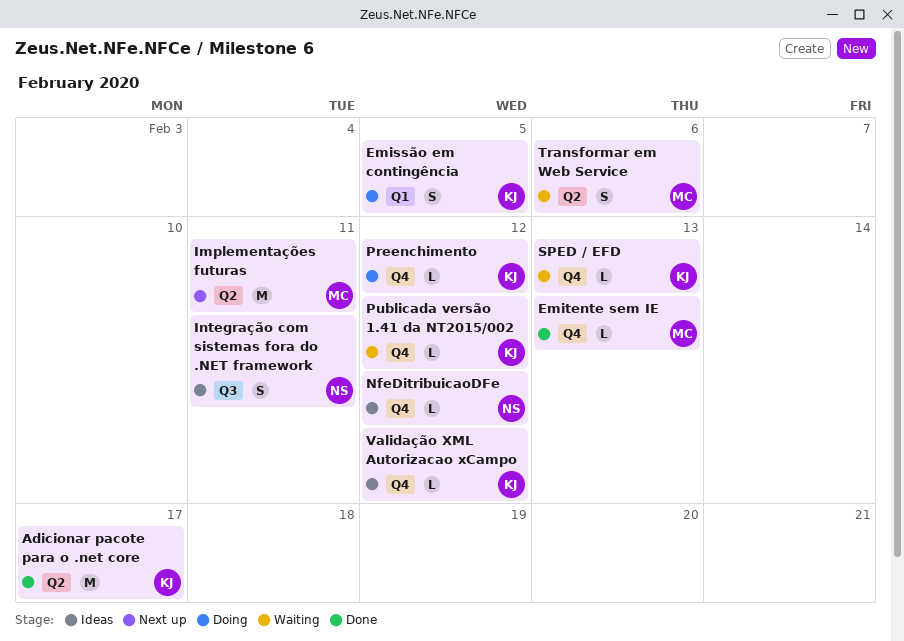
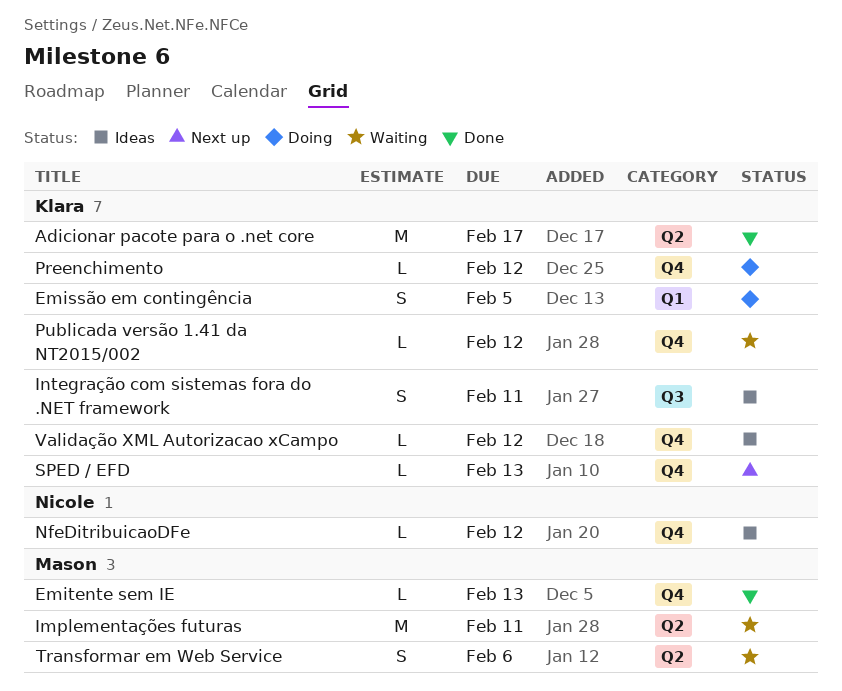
Implementações futuras, status: Next up -> Waiting
Integração com sistemas fora do .NET framework, owner: Nicole -> Klara
SPED / EFD, status: Waiting -> Next up

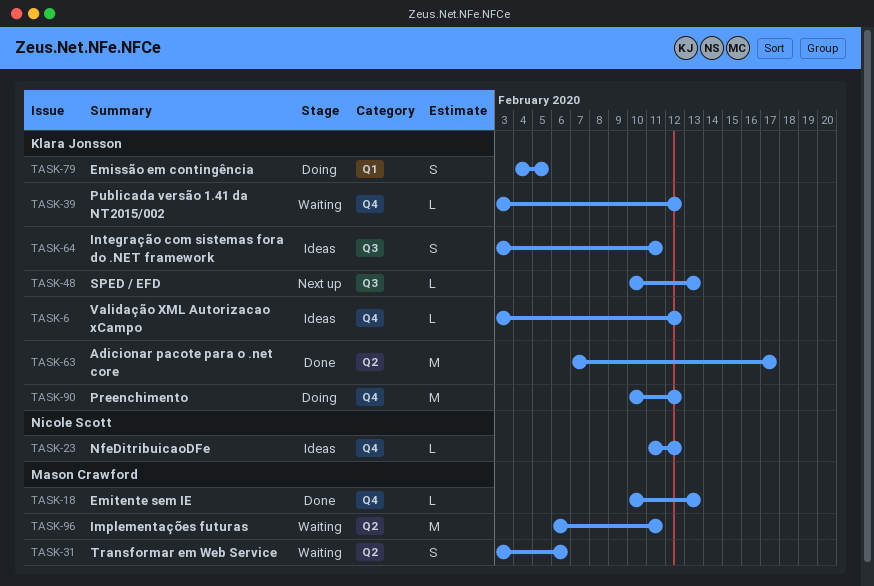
Preenchimento, estimate: L -> M
SPED / EFD, label: Q4 -> Q3

